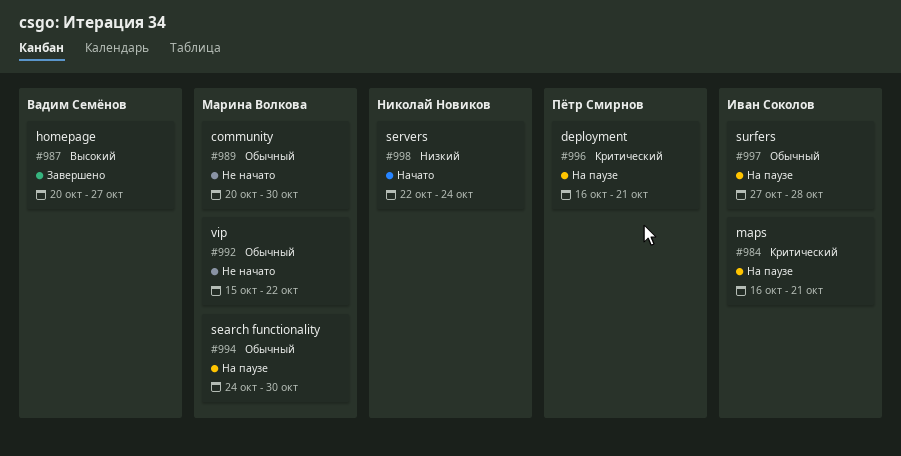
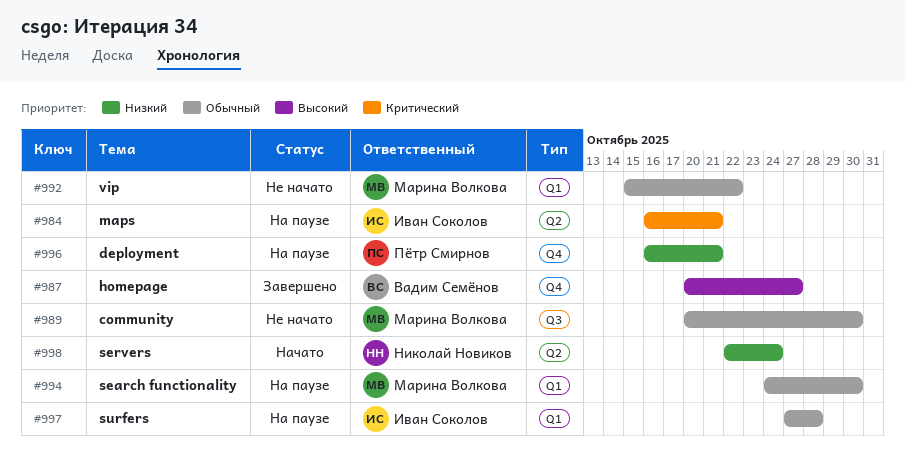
#996, priority: Критический -> Низкий

